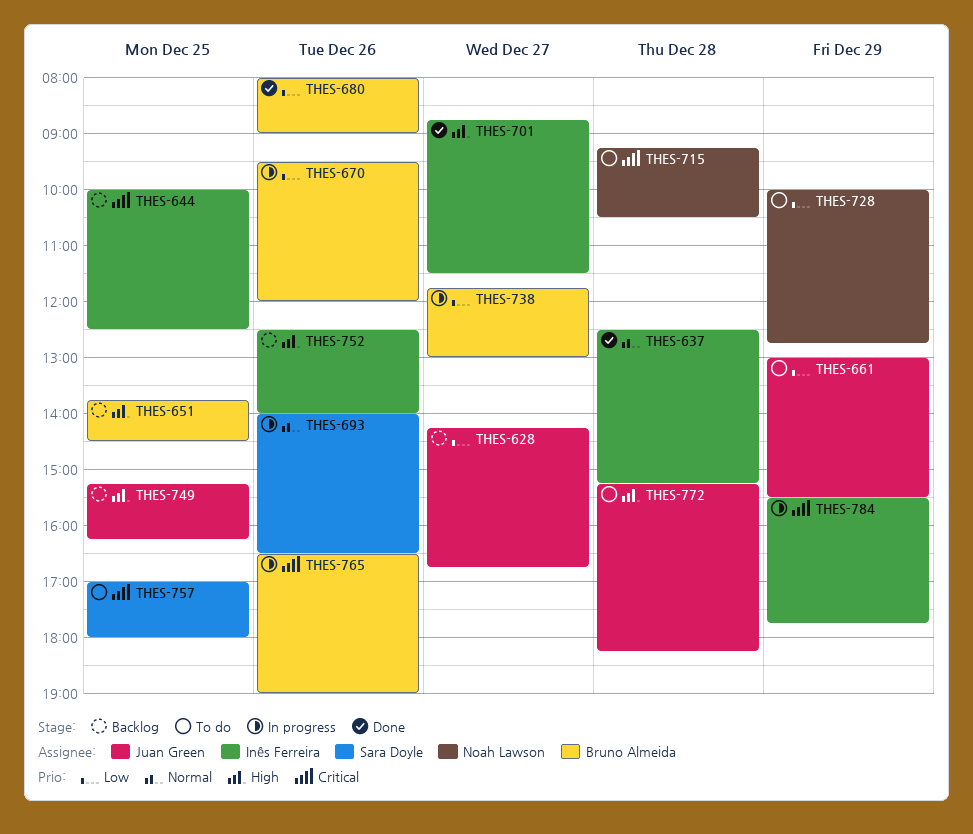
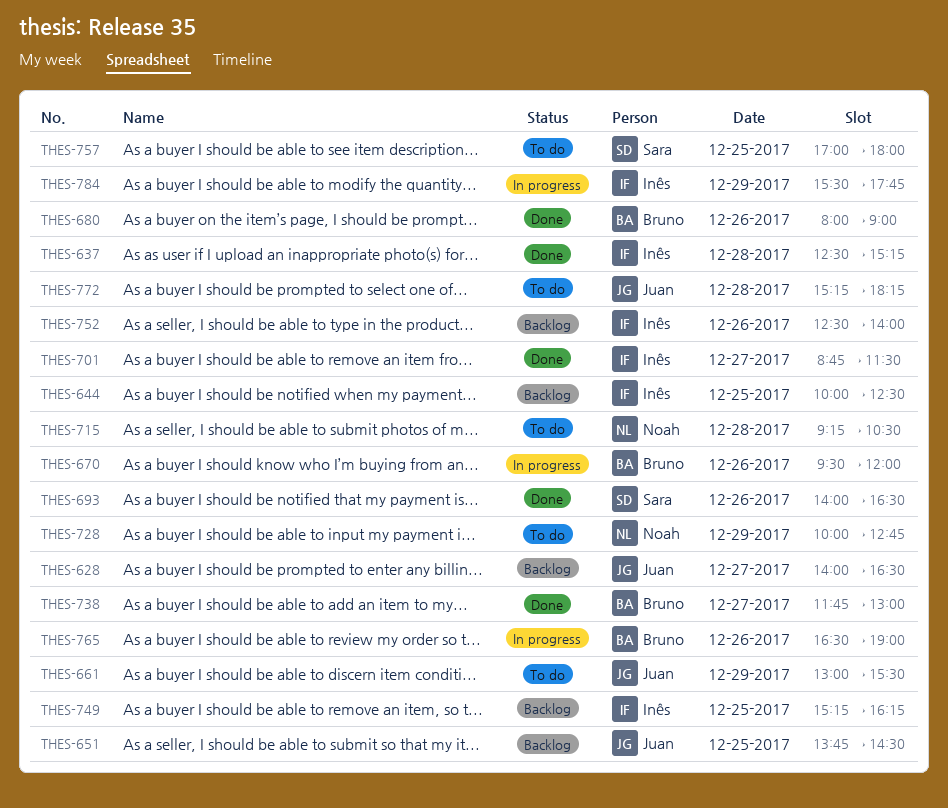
THES-628, begins: 14:15 -> 14:00
THES-628, ends: 16:45 -> 16:30
THES-651, owner: Bruno Almeida -> Juan Green
THES-693, status: In progress -> Done
THES-738, status: In progress -> Done
THES-749, owner: Juan Green -> Inês Ferreira

